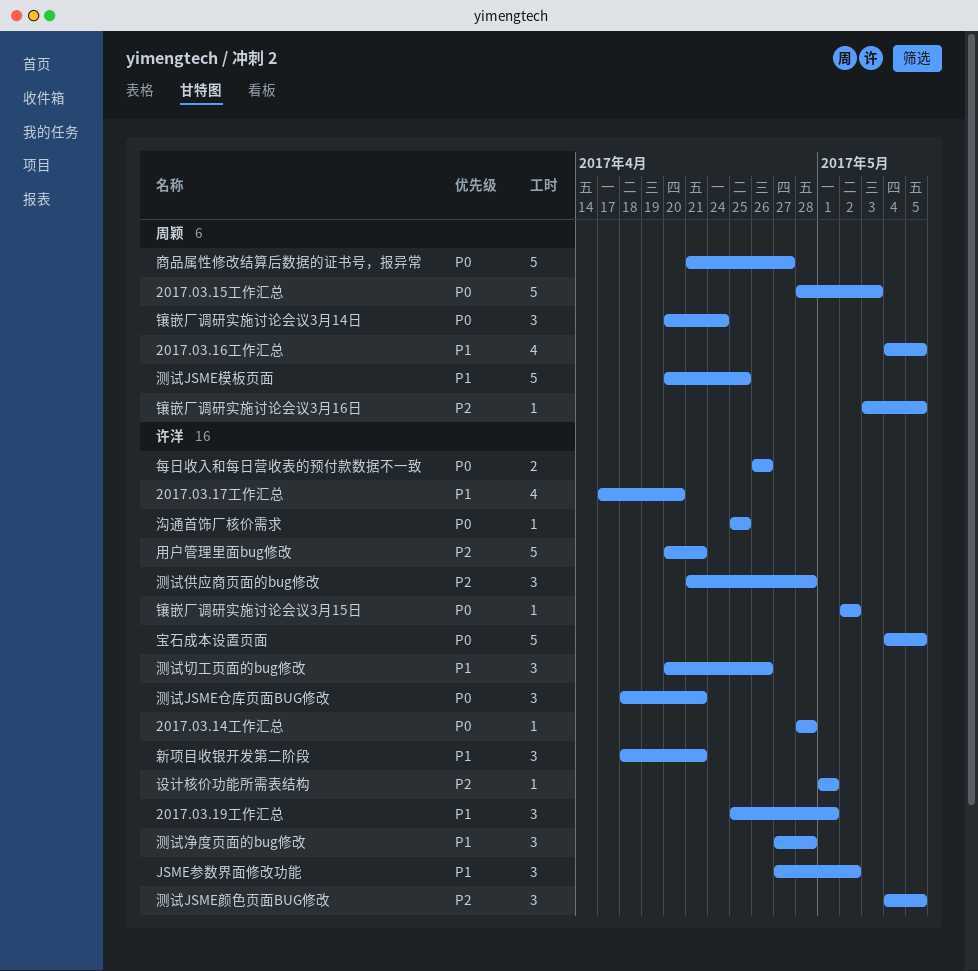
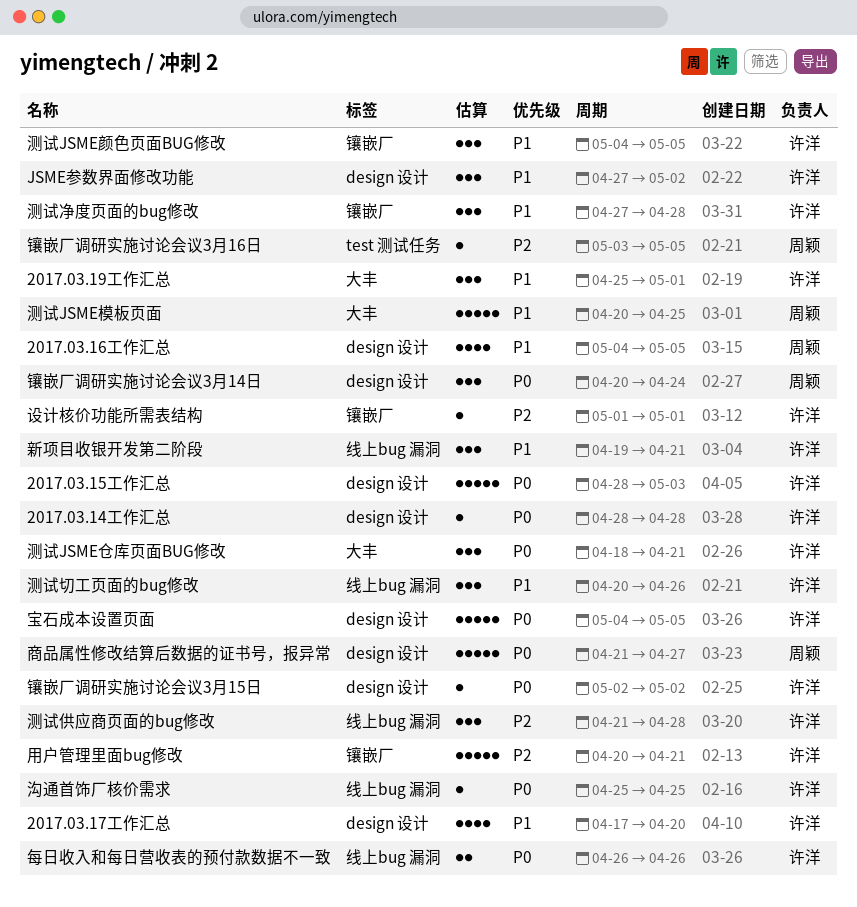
2017.03.15工作汇总, owner: 周颖 -> 许洋
新项目收银开发第二阶段, start: Apr 18 -> Apr 19
测试JSME颜色页面BUG修改, priority: P2 -> P1

